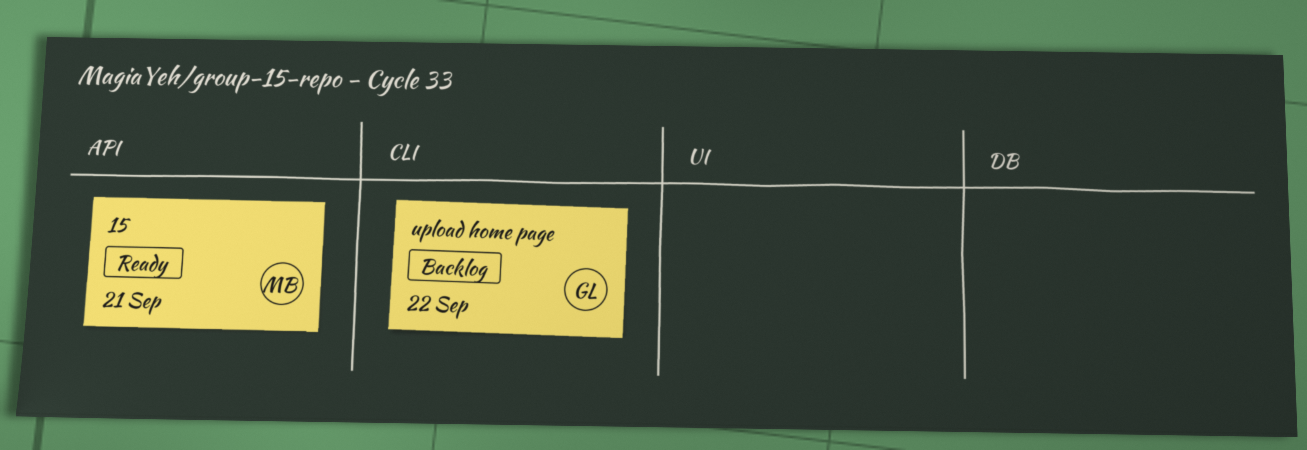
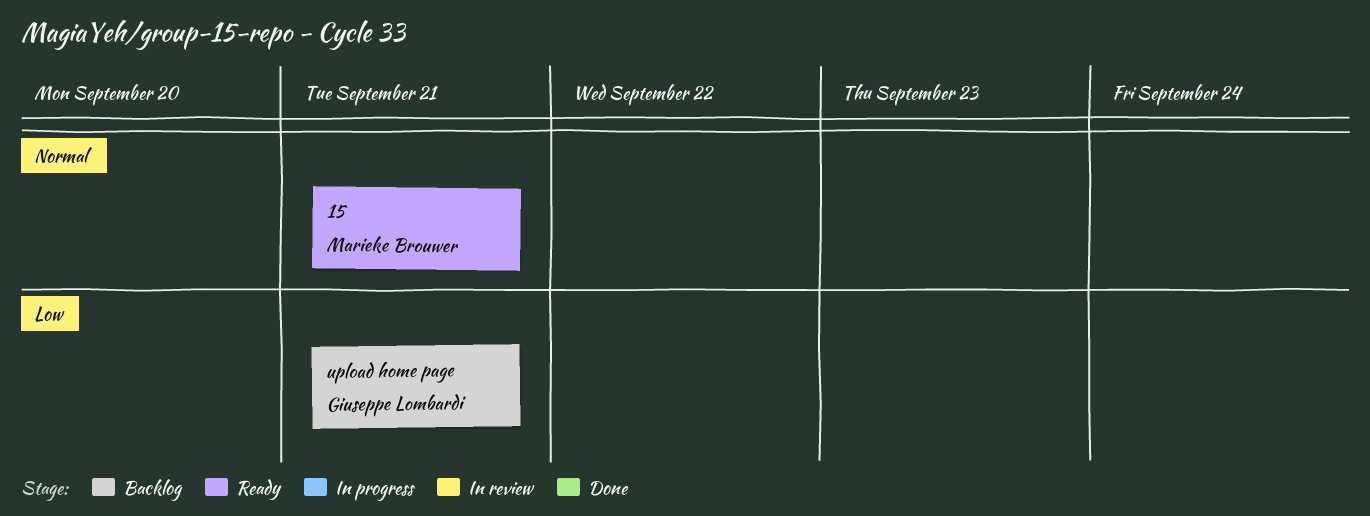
upload home page, due: Sep 22 -> Sep 21

